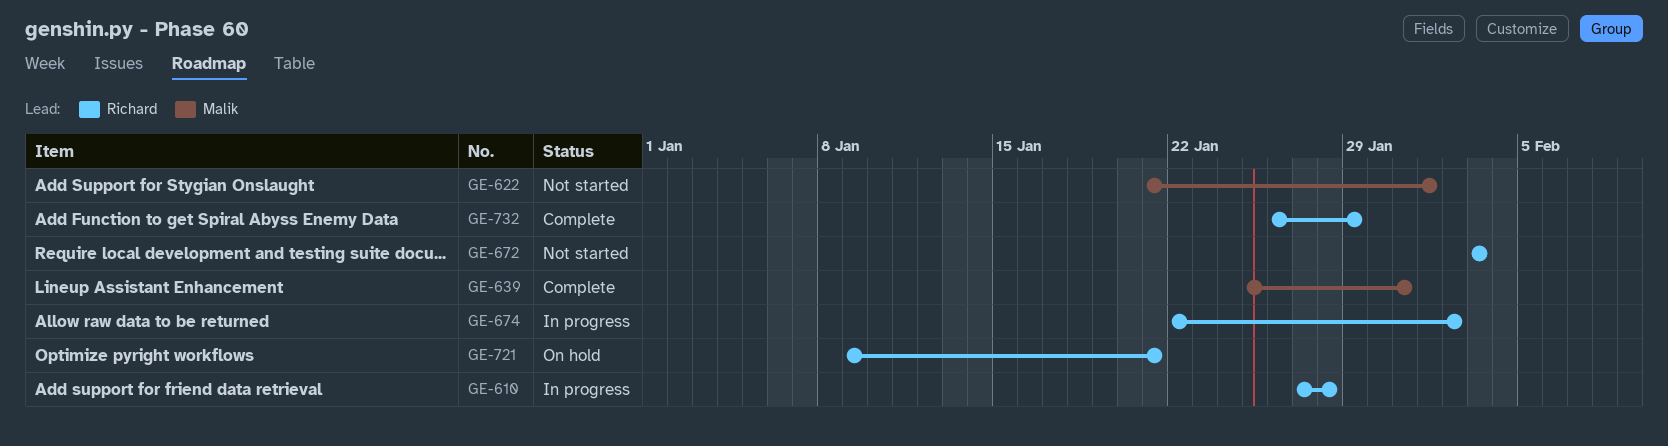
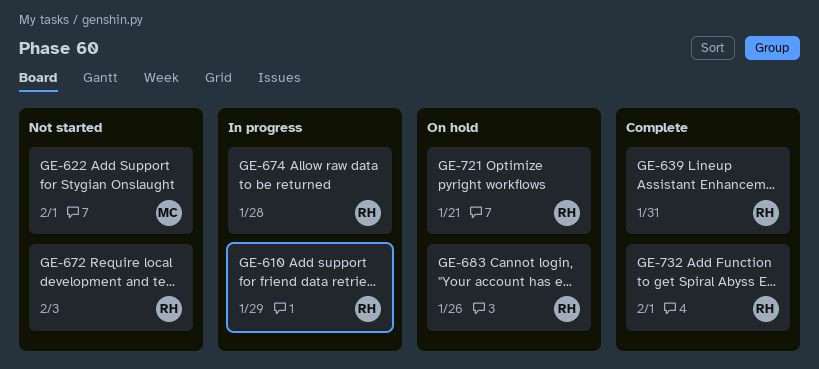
GE-610, due: Jan 28 -> Jan 29
GE-639, owner: Malik -> Richard
GE-674, due: Feb 2 -> Jan 28
GE-683: none -> present
GE-732, due: Jan 29 -> Feb 1

